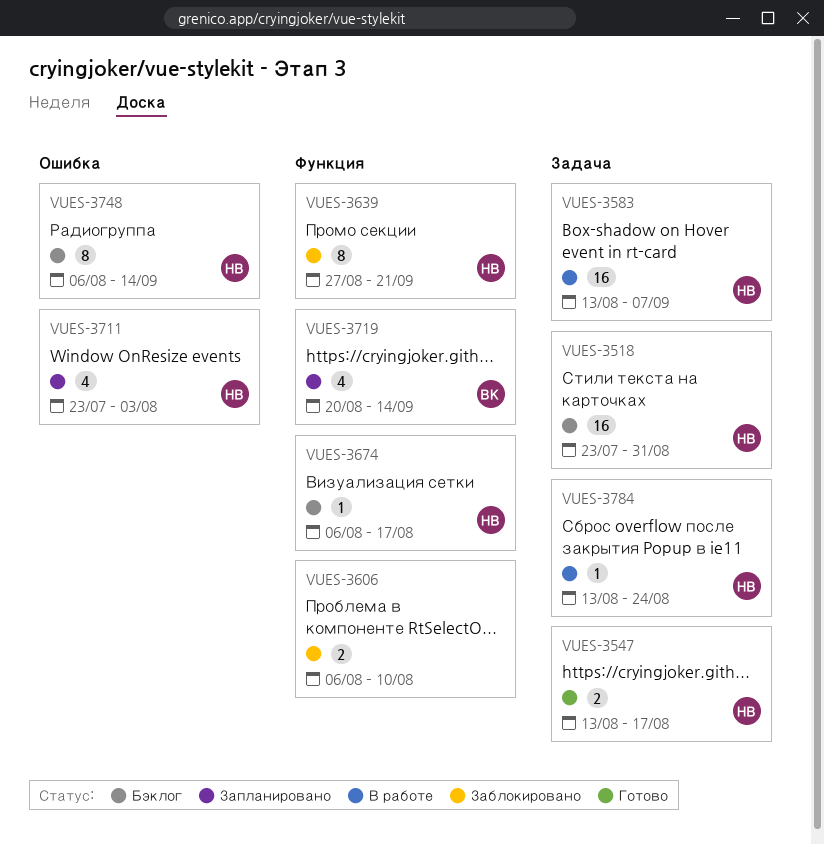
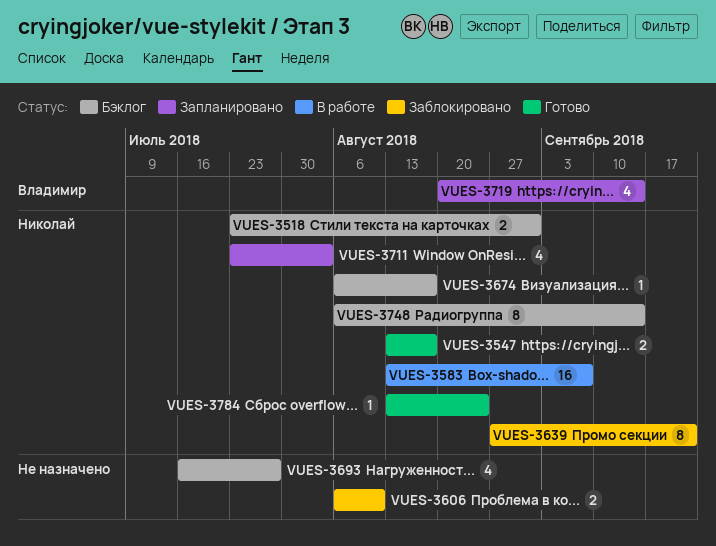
VUES-3518, estimate: 16 -> 2
VUES-3693: none -> present
VUES-3784, status: В работе -> Готово

